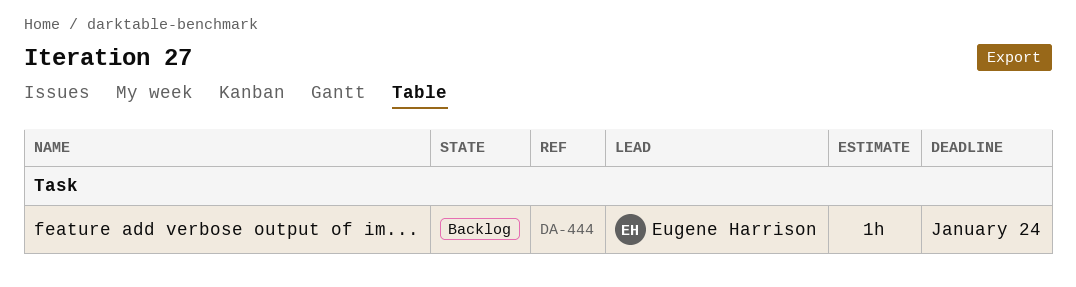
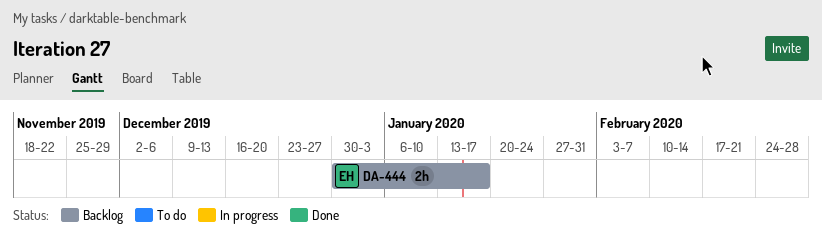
DA-444, estimate: 1h -> 2h
DA-444, due: Jan 24 -> Jan 17

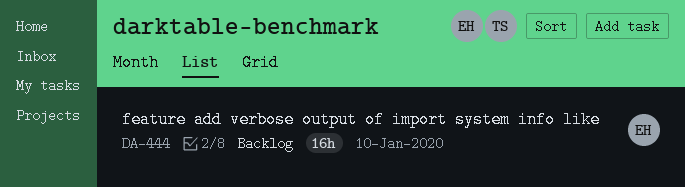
DA-444, estimate: 2h -> 16h
DA-444, due: Jan 17 -> Jan 10

